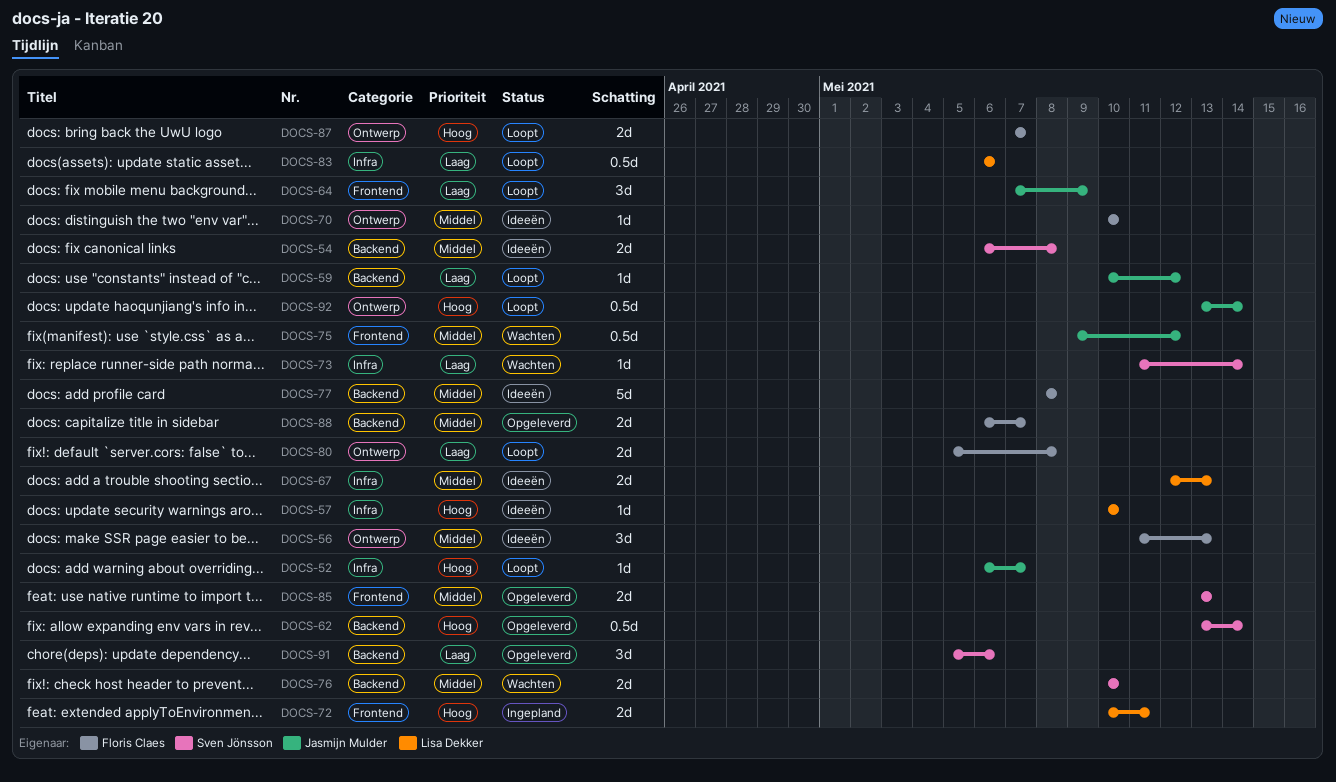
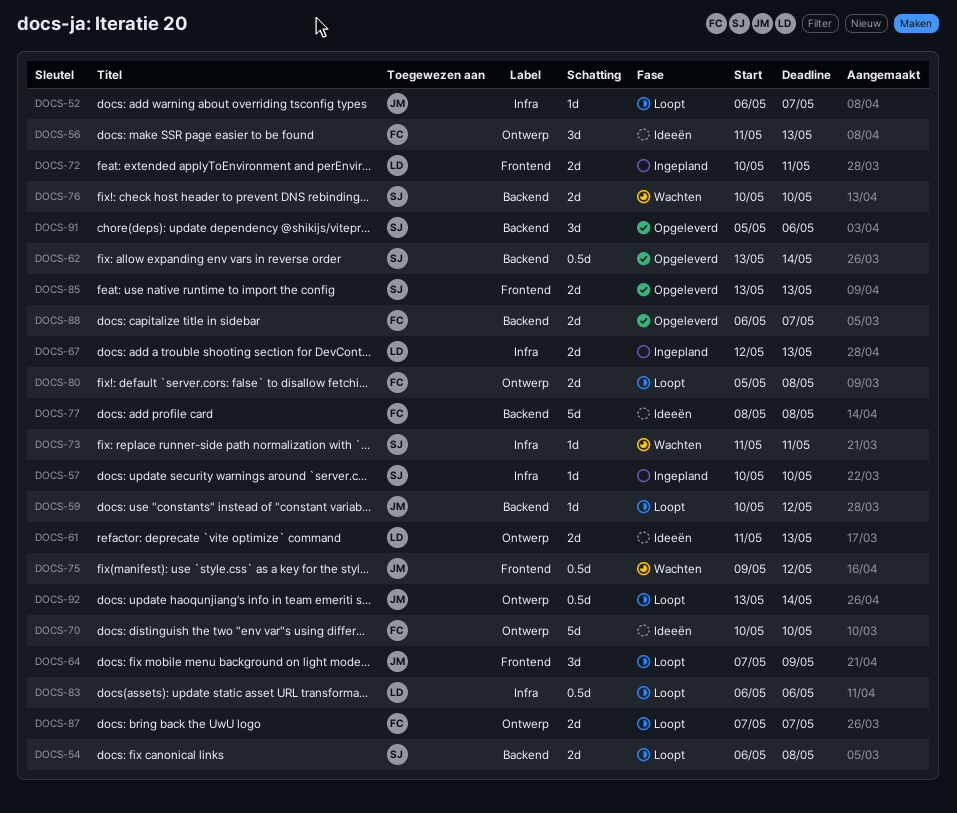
DOCS-54, status: Ideeën -> Loopt
DOCS-57, status: Ideeën -> Ingepland
DOCS-57, owner: Lisa Dekker -> Sven Jönsson
DOCS-61: none -> present
DOCS-67, status: Ideeën -> Ingepland
DOCS-70, estimate: 1d -> 5d
DOCS-73, due: May 14 -> May 11

